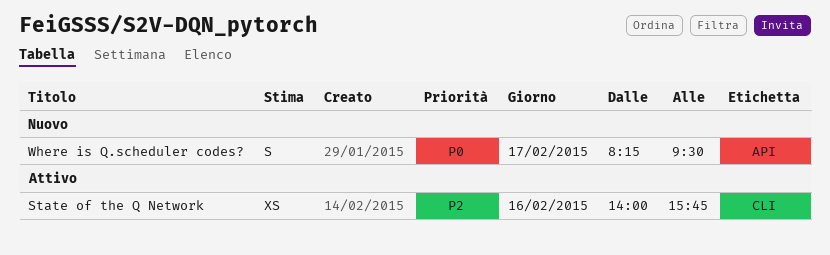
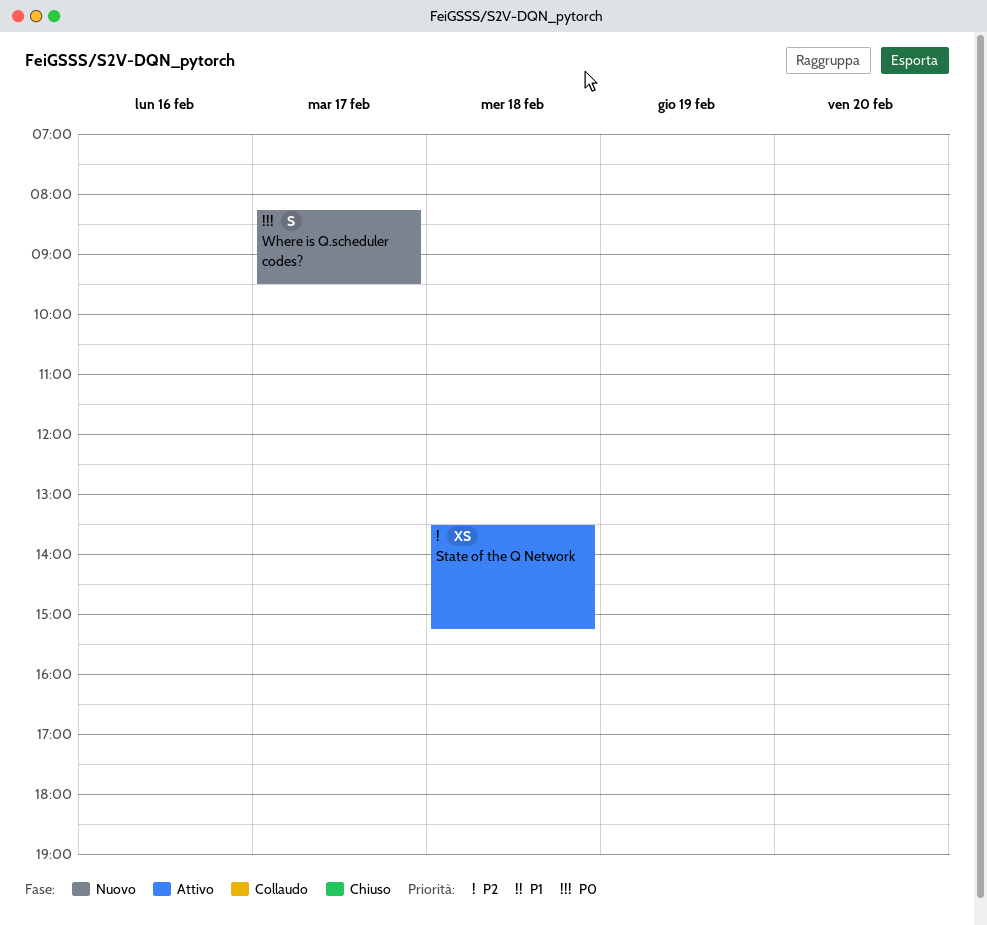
State of the Q Network, day: Feb 16 -> Feb 18
State of the Q Network, begins: 14:00 -> 13:30
State of the Q Network, ends: 15:45 -> 15:15

